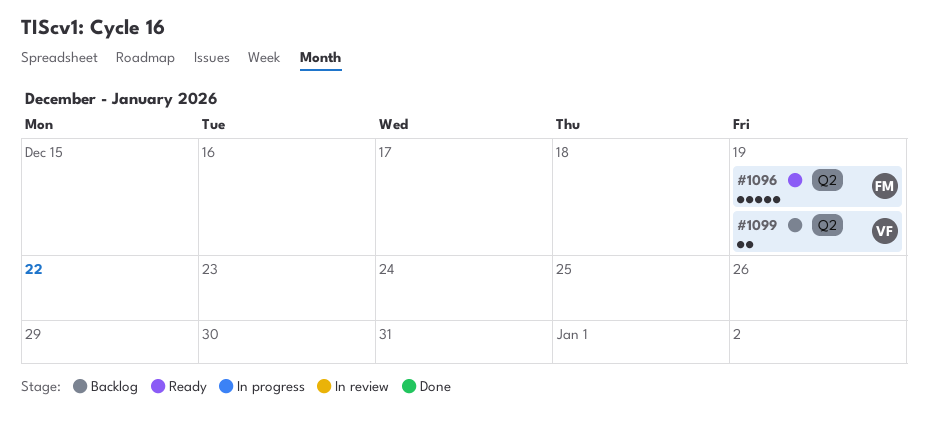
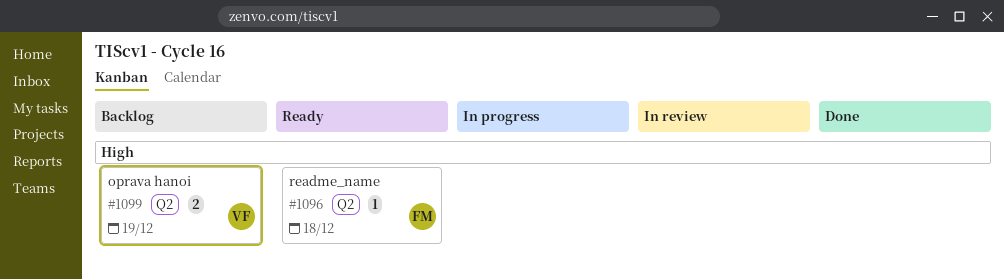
#1096, estimate: 5 -> 1
#1096, due: Dec 19 -> Dec 18

